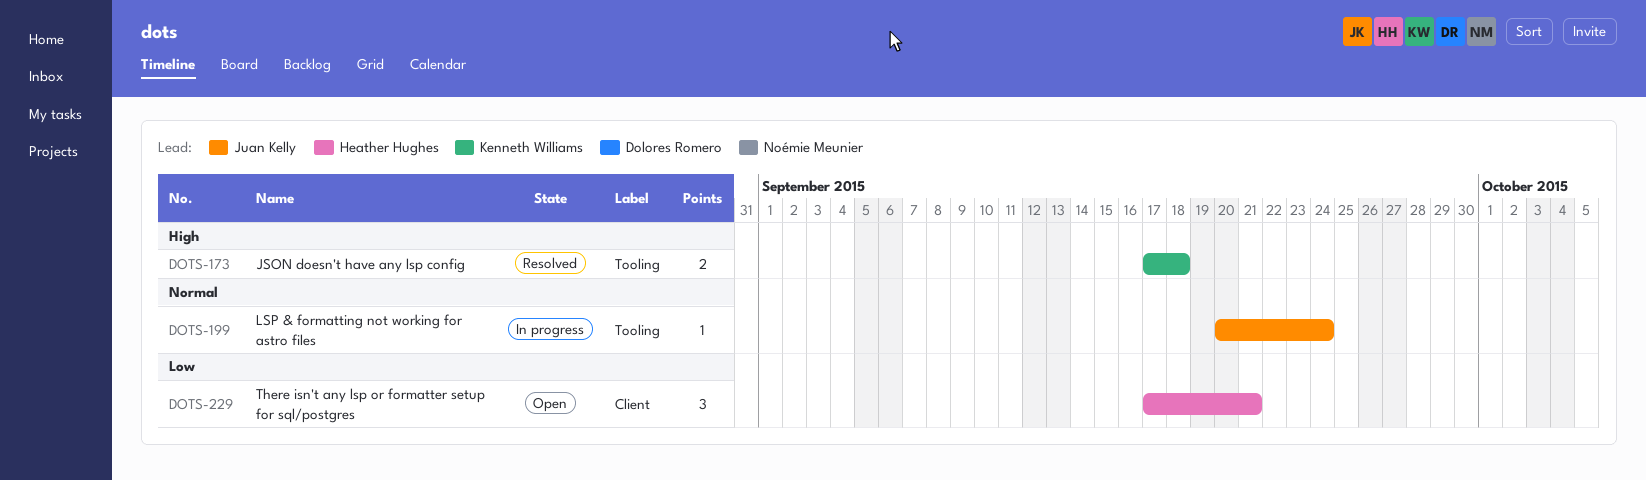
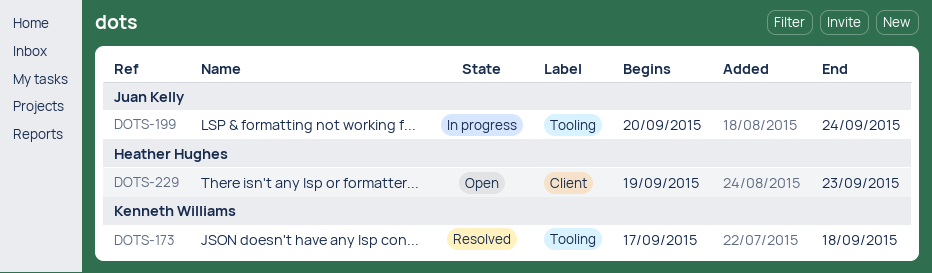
DOTS-229, start: Sep 17 -> Sep 19
DOTS-229, due: Sep 21 -> Sep 23

